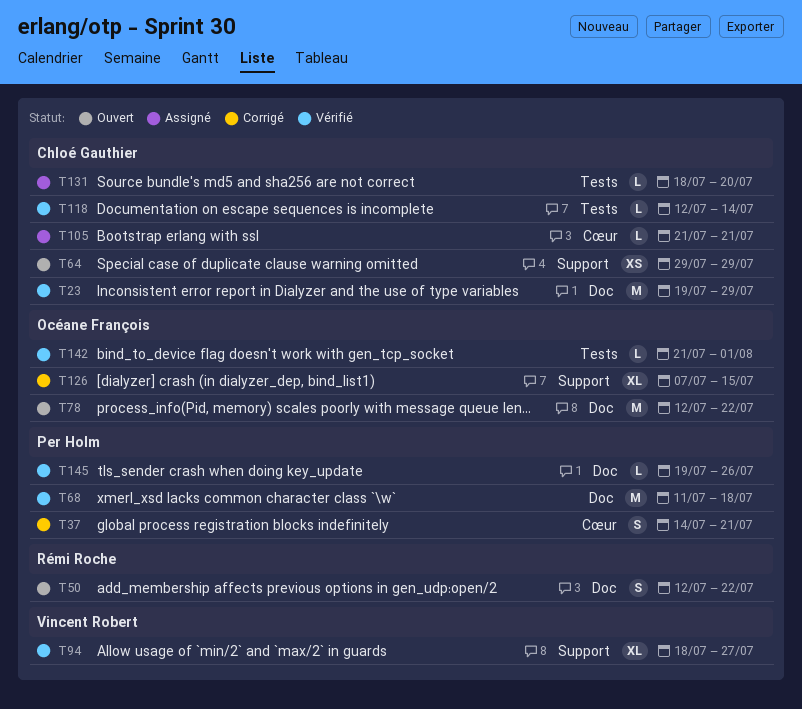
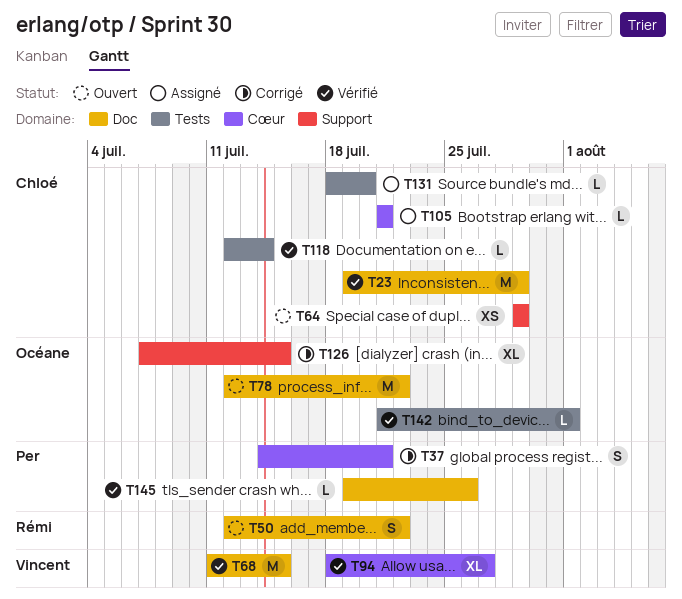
T68, owner: Per Holm -> Vincent Robert
T68, due: Jul 18 -> Jul 15
T94, label: Support -> Cœur

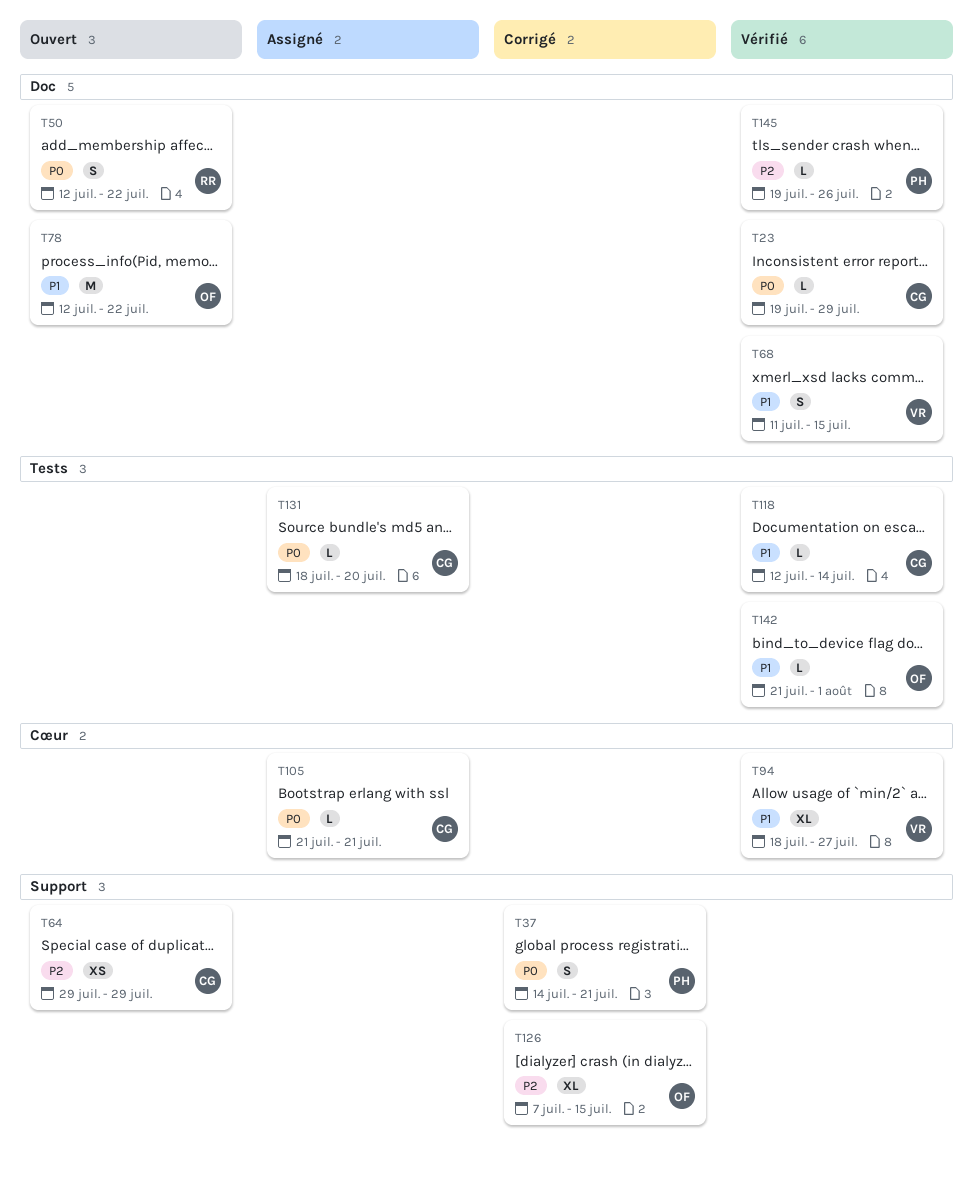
T23, estimate: M -> L
T37, label: Cœur -> Support
T68, estimate: M -> S

